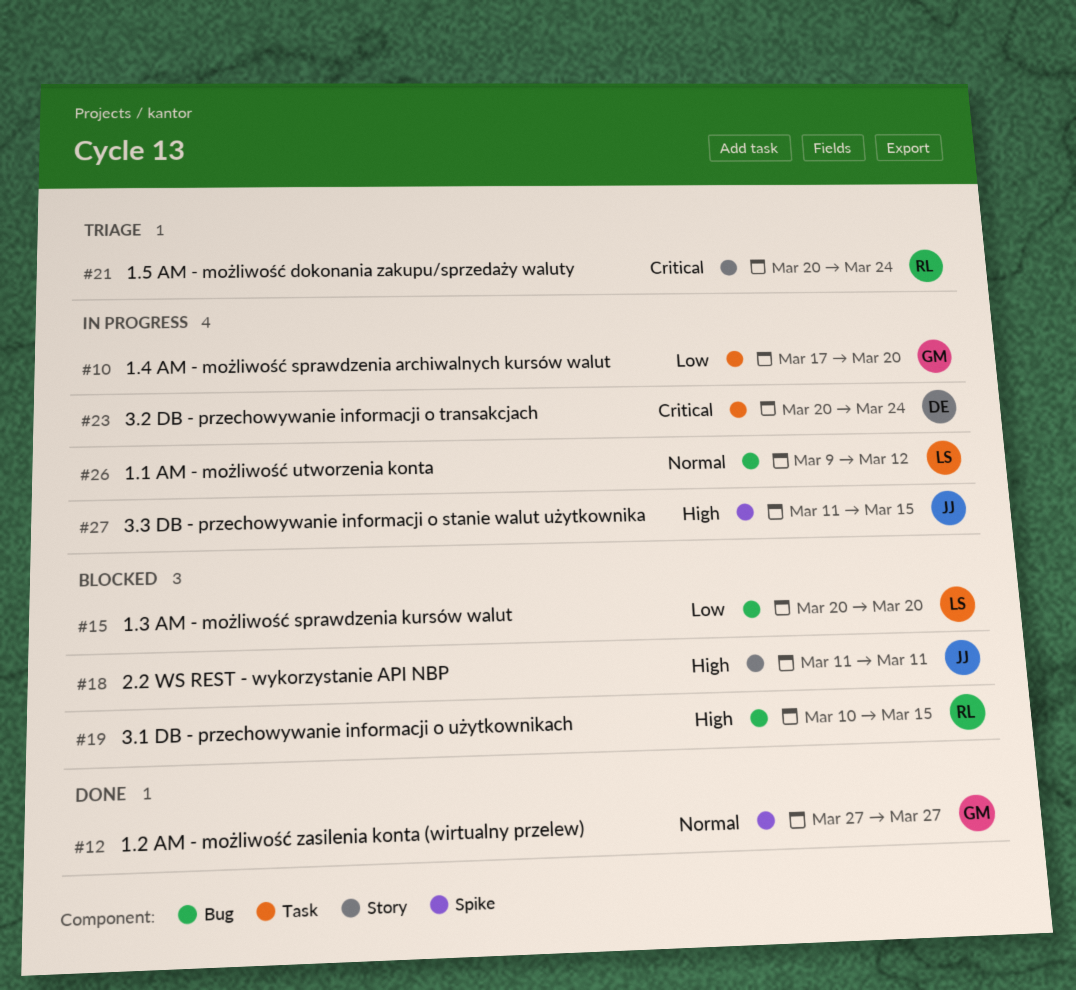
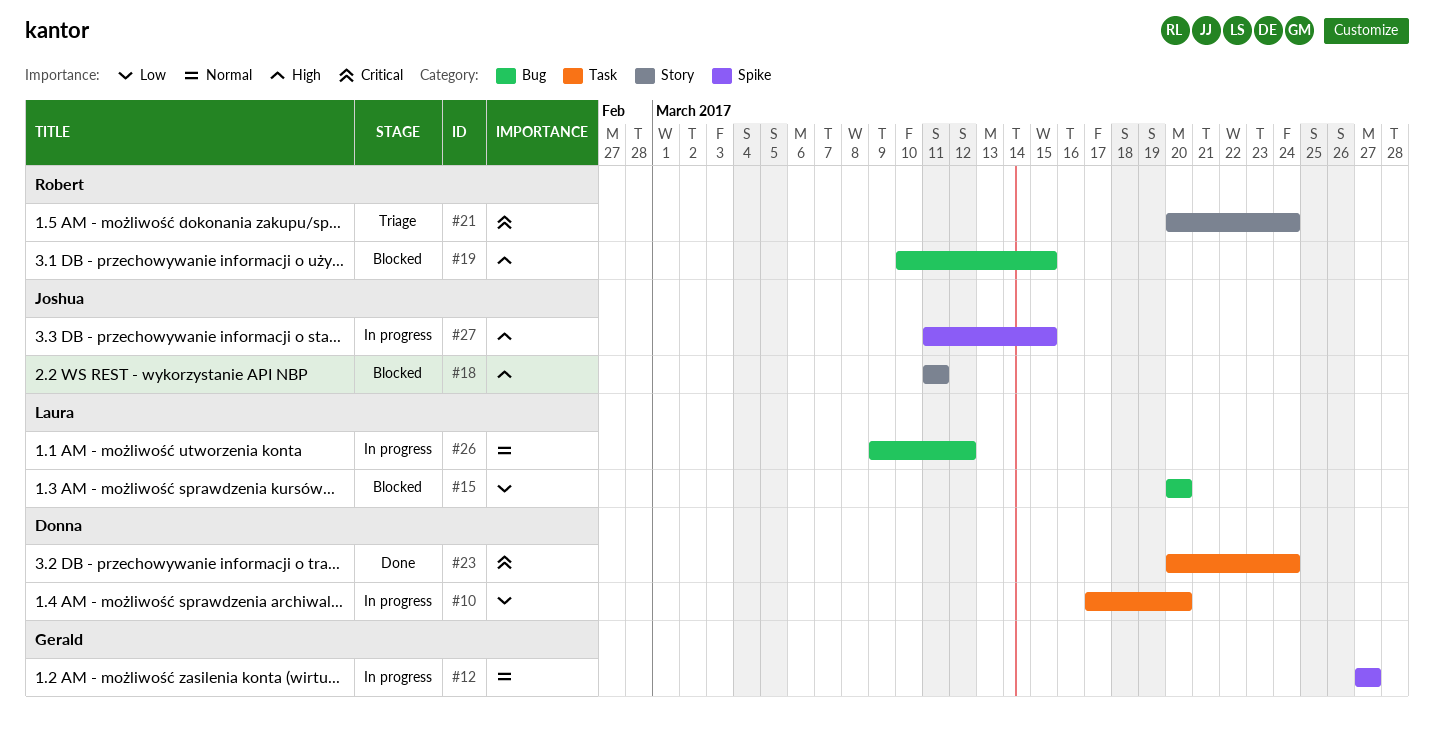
#10, owner: Gerald -> Donna
#12, status: Done -> In progress
#23, status: In progress -> Done

